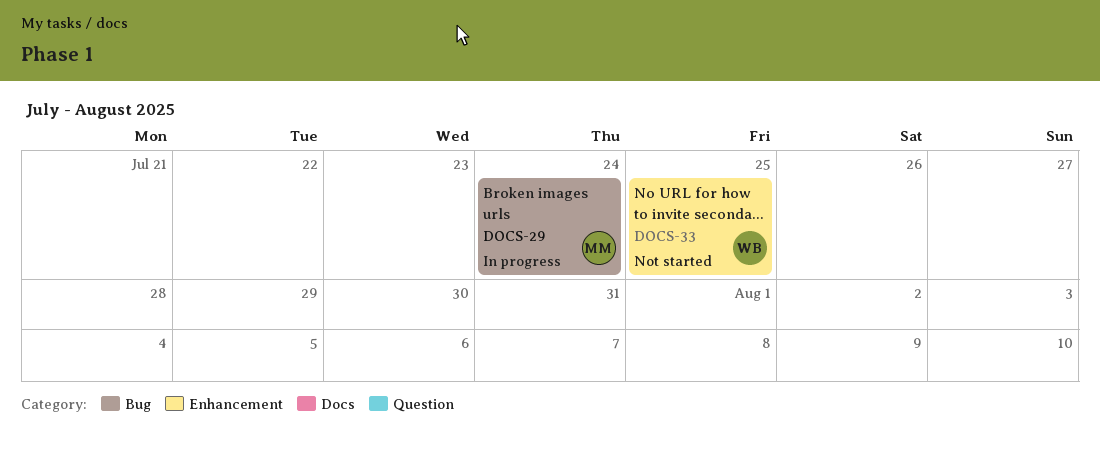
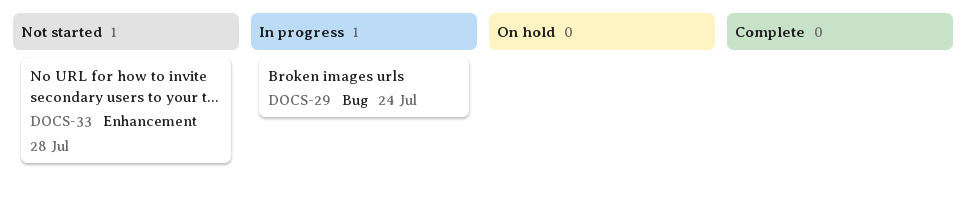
DOCS-33, due: Jul 25 -> Jul 28

